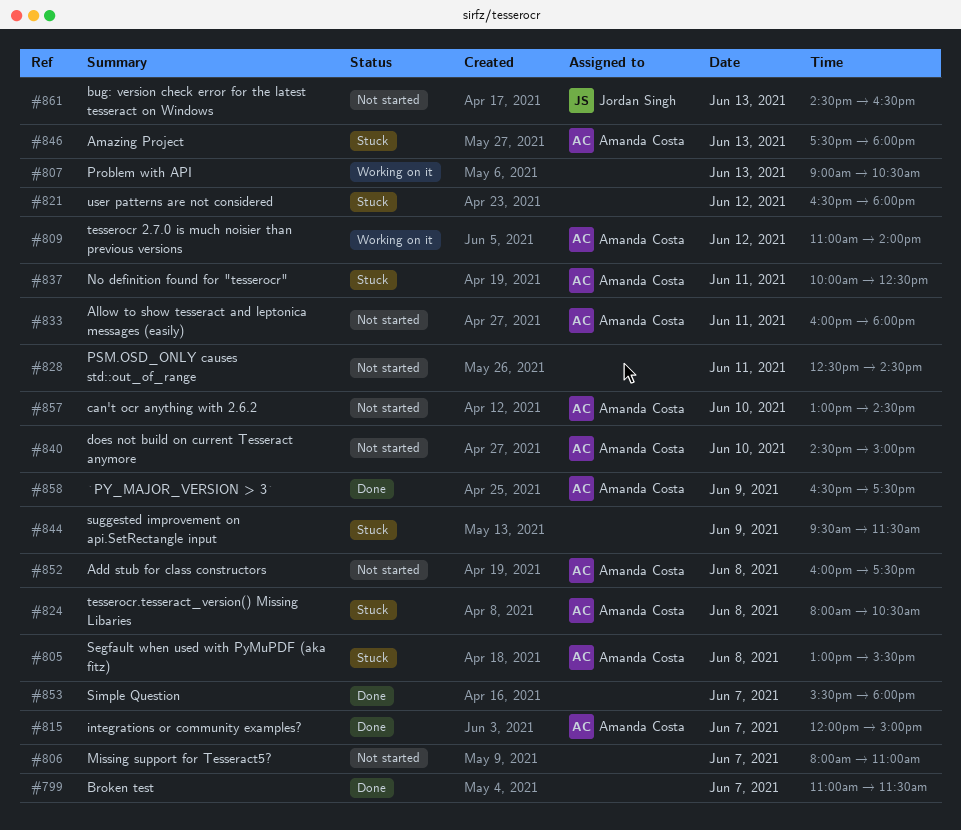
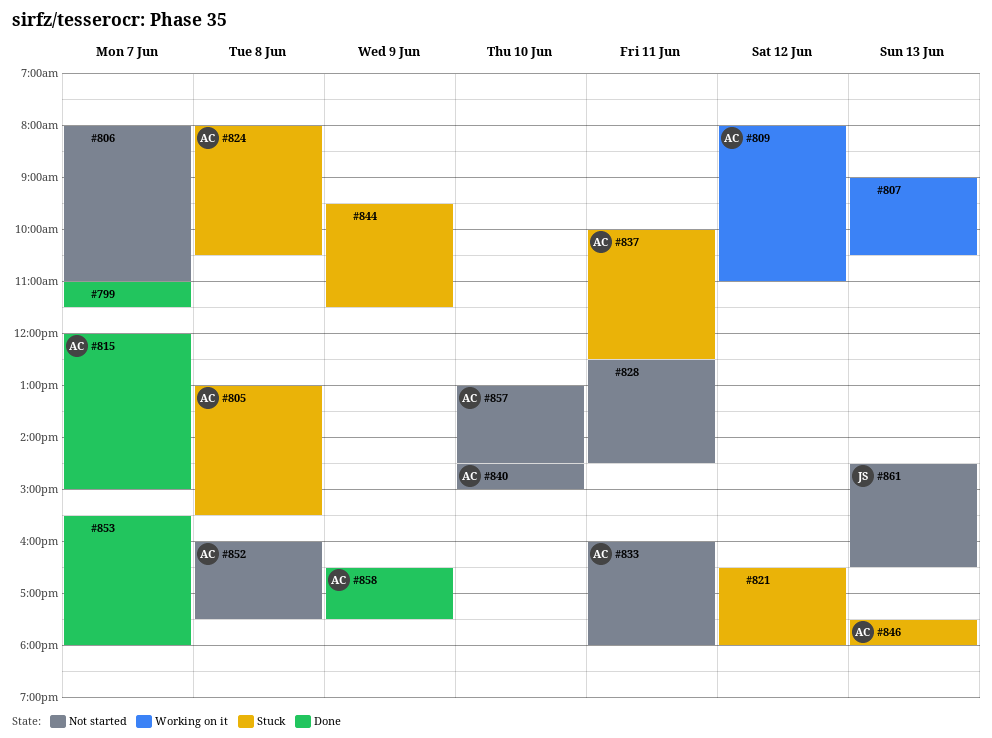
#809, begins: 11:00 -> 08:00
#809, ends: 14:00 -> 11:00

